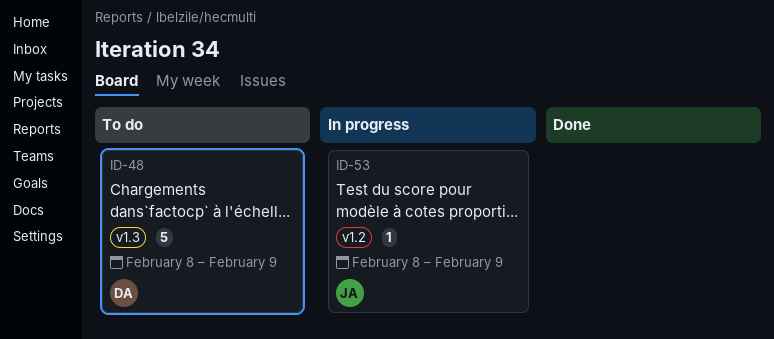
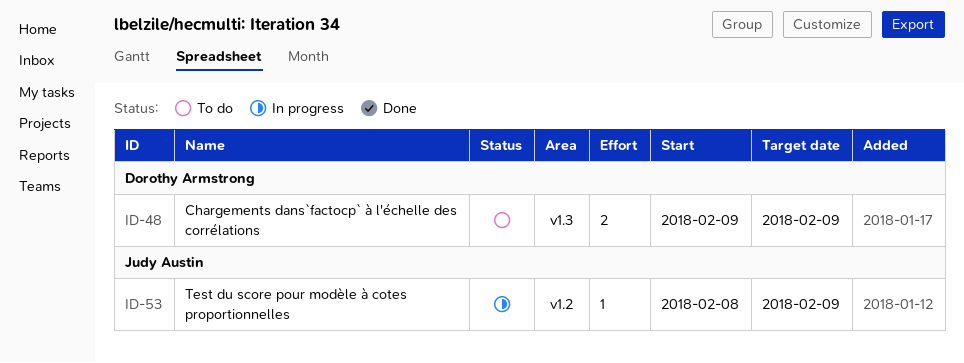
ID-48, estimate: 5 -> 2
ID-48, start: Feb 8 -> Feb 9

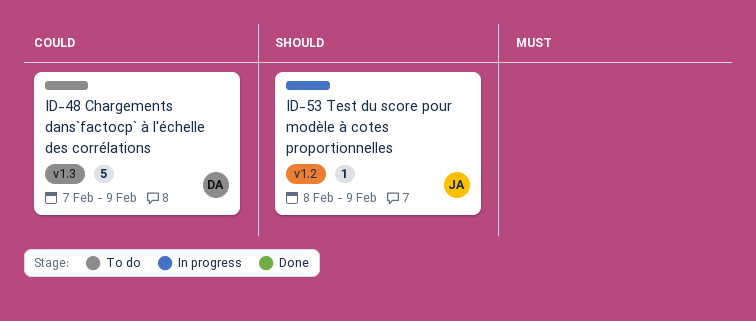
ID-48, estimate: 2 -> 5
ID-48, start: Feb 9 -> Feb 7

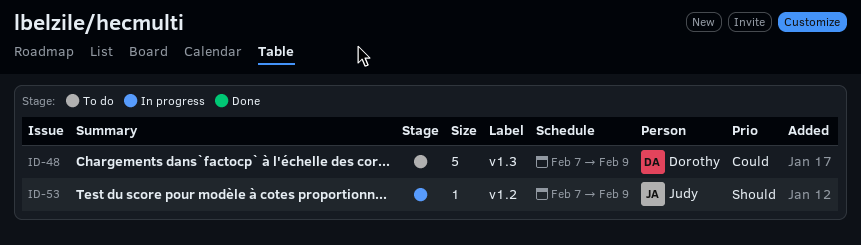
ID-53, start: Feb 8 -> Feb 7

